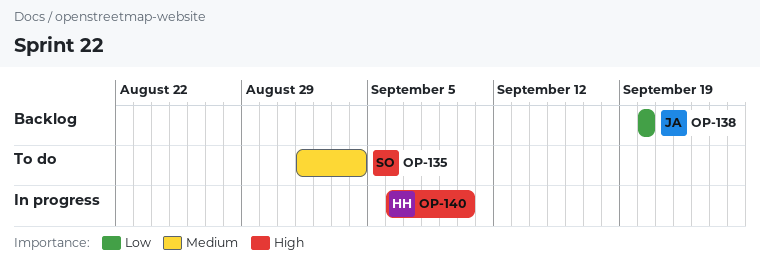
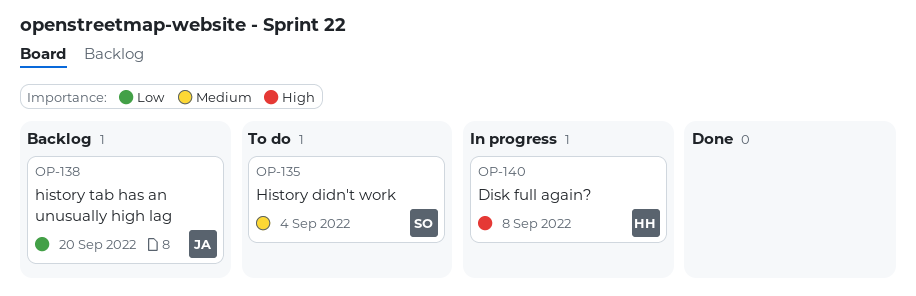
OP-140, due: Sep 10 -> Sep 8

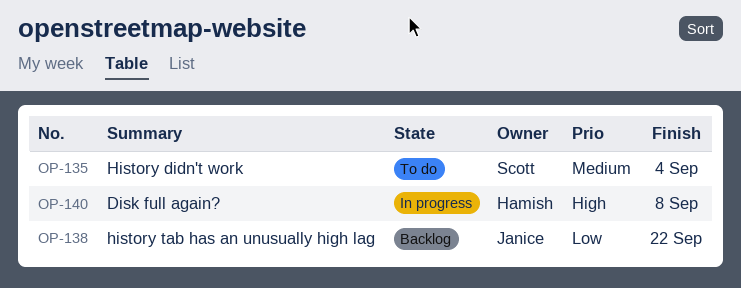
OP-138, due: Sep 20 -> Sep 22

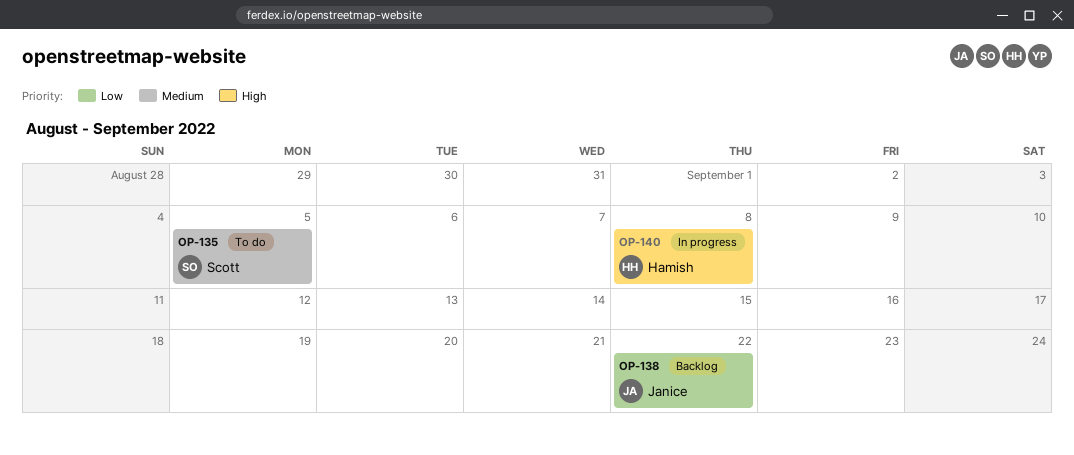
OP-135, due: Sep 4 -> Sep 5

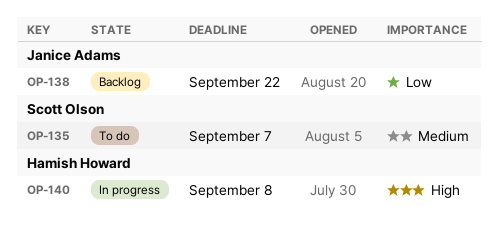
OP-135, due: Sep 5 -> Sep 7

